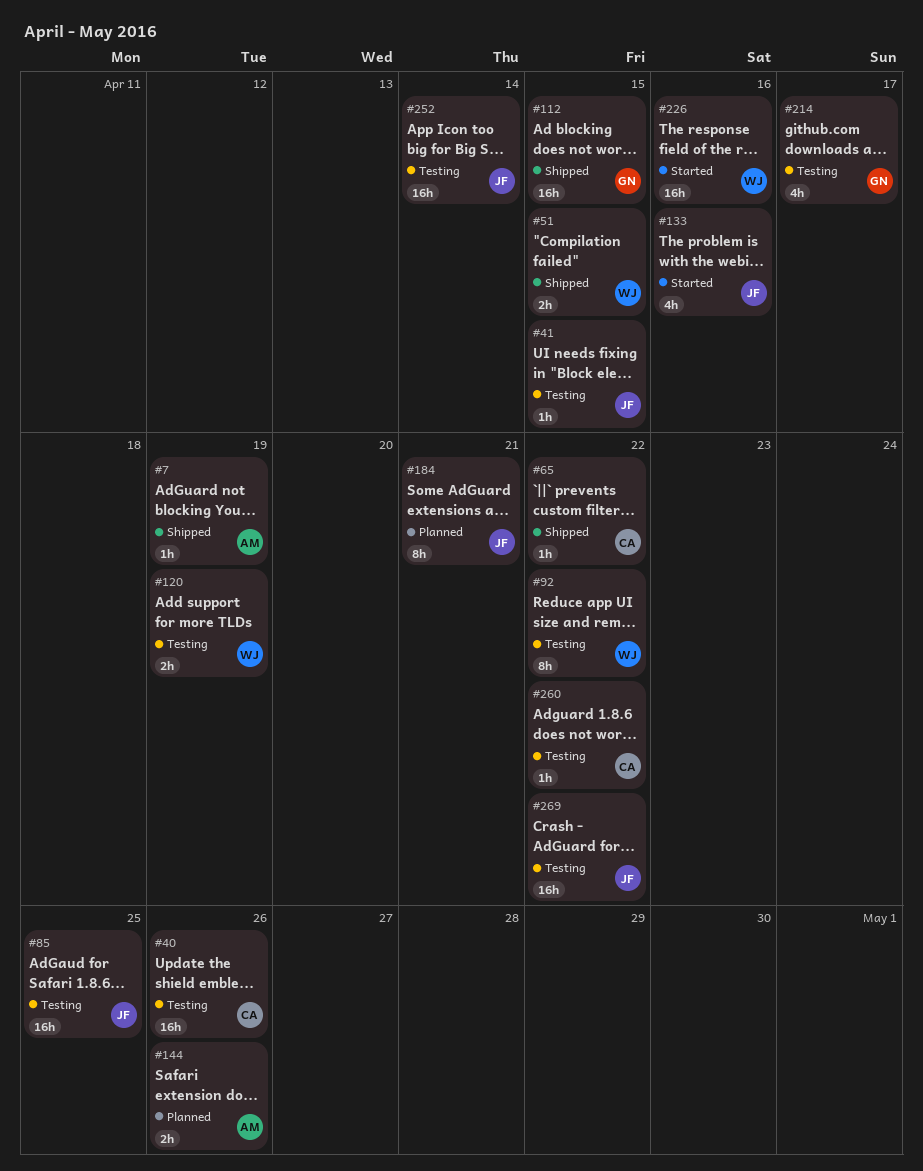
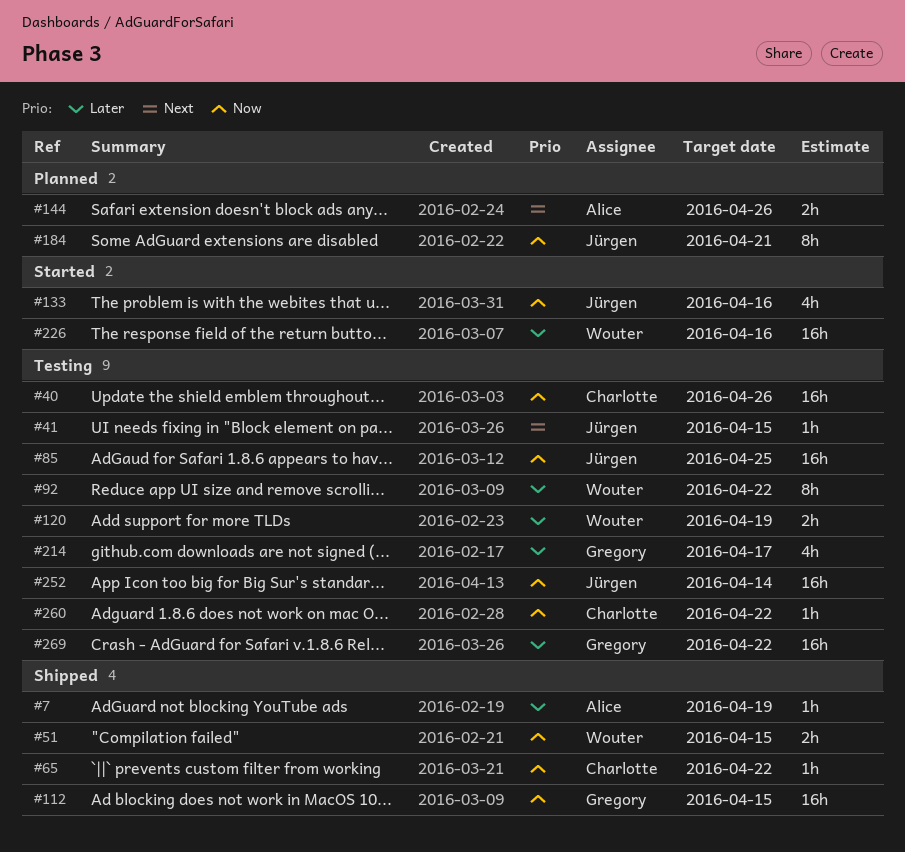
#269, owner: Jürgen -> Gregory

